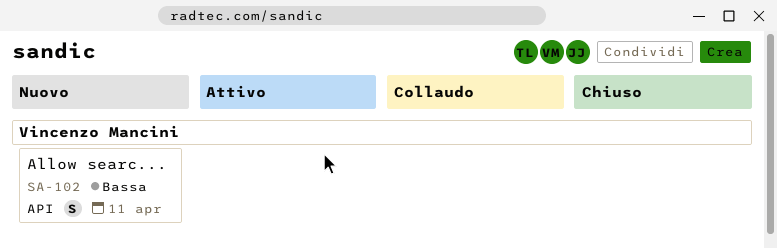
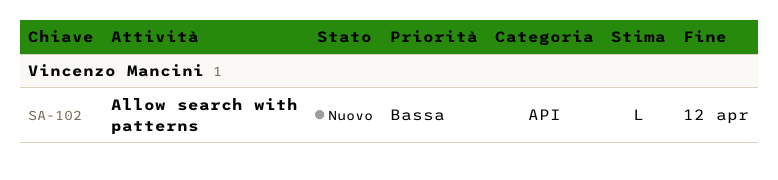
SA-102, estimate: S -> L
SA-102, due: Apr 11 -> Apr 12

